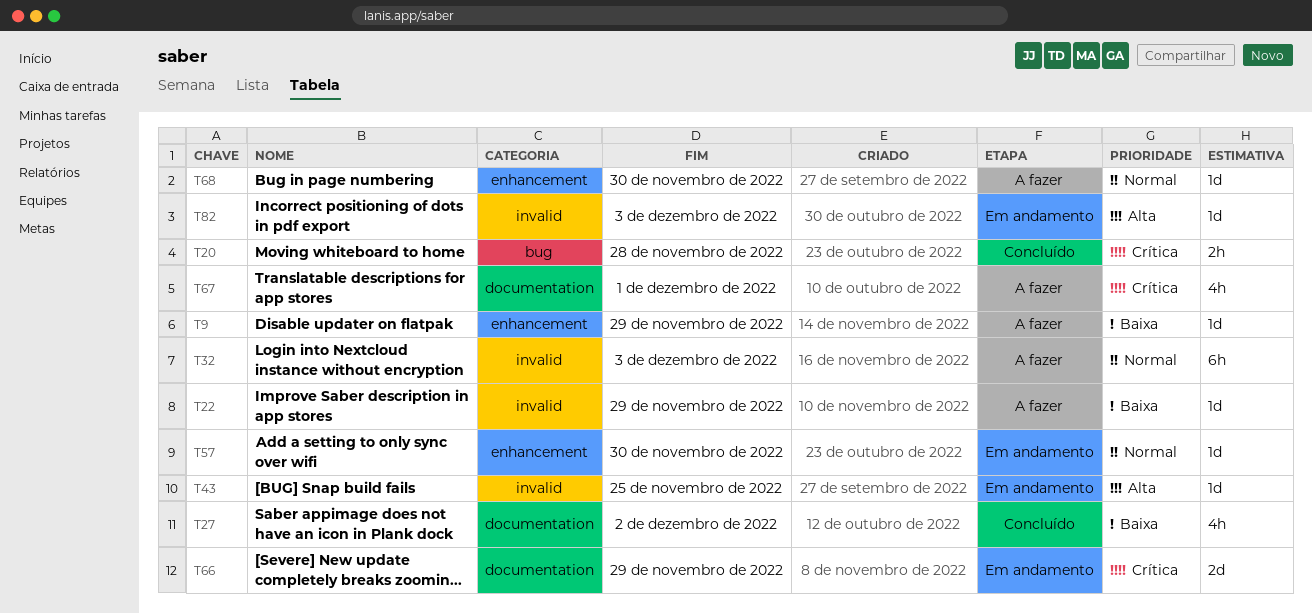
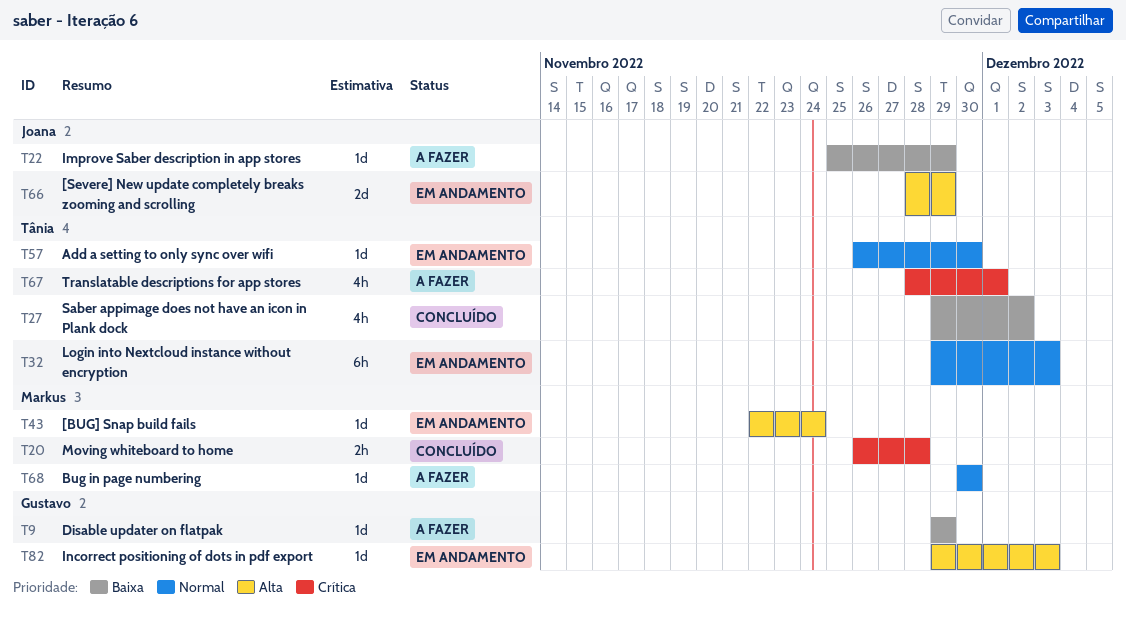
T32, status: A fazer -> Em andamento
T43, due: Nov 25 -> Nov 24
T66, priority: Crítica -> Alta

